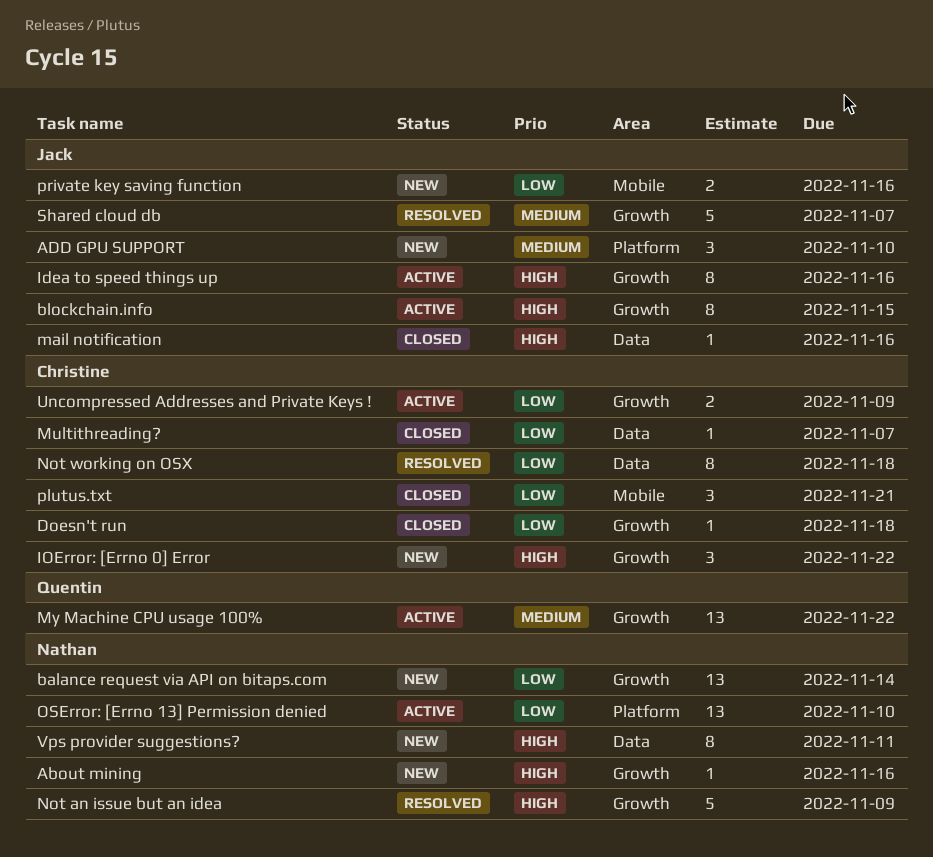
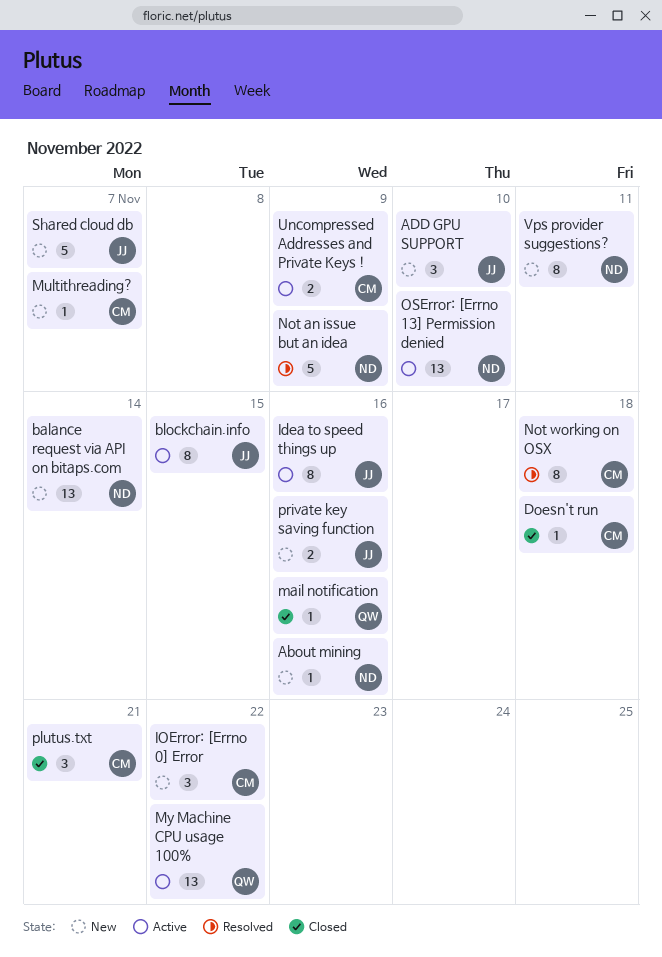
mail notification, owner: Jack -> Quentin
Multithreading?, status: Closed -> New
Shared cloud db, status: Resolved -> New

